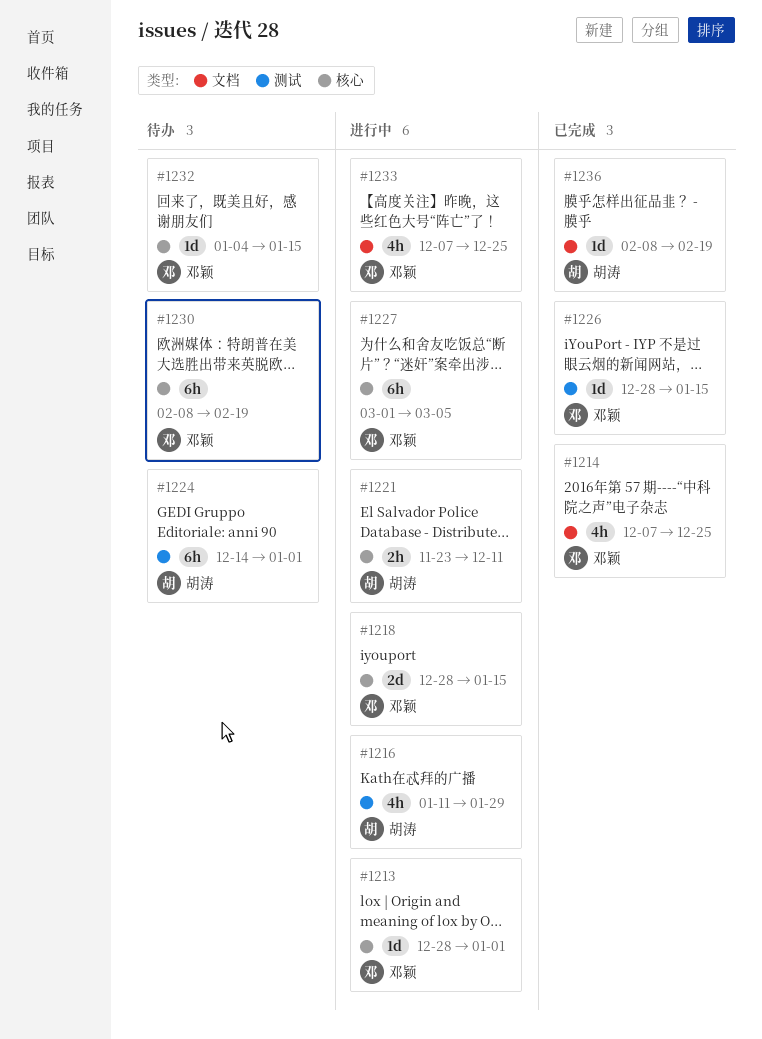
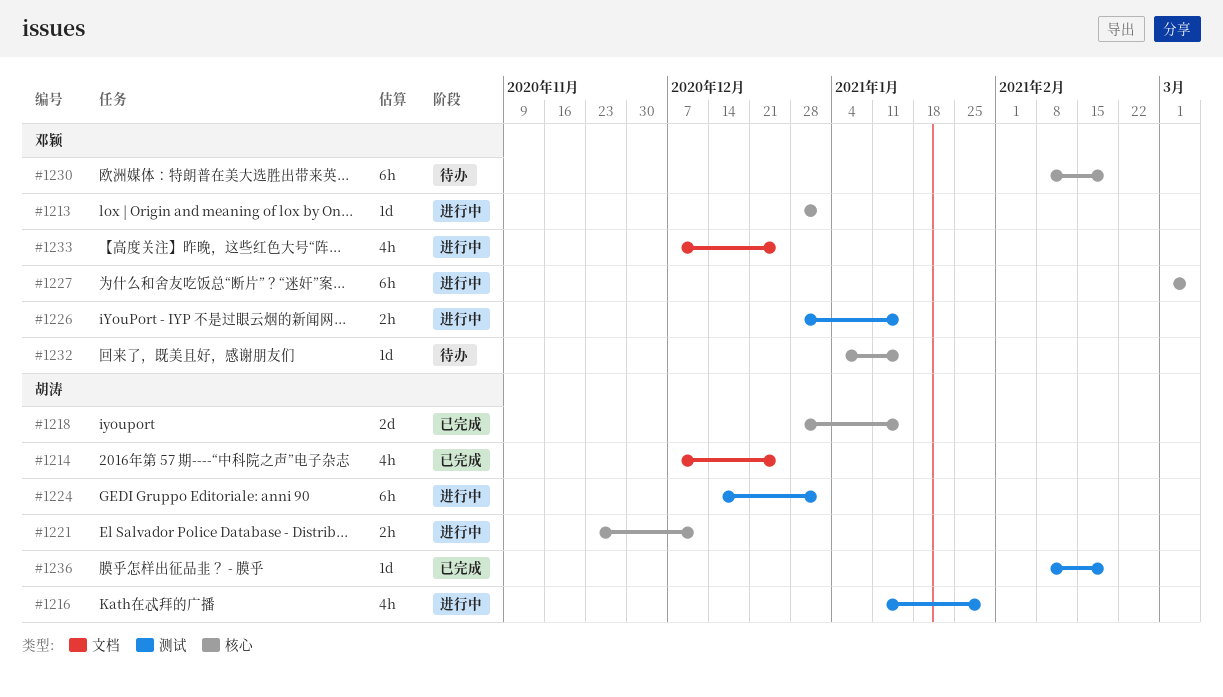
#1214, owner: 邓颖 -> 胡涛
#1218, status: 进行中 -> 已完成
#1218, owner: 邓颖 -> 胡涛
#1224, status: 待办 -> 进行中
#1226, status: 已完成 -> 进行中
#1226, estimate: 1d -> 2h
#1236, label: 文档 -> 测试

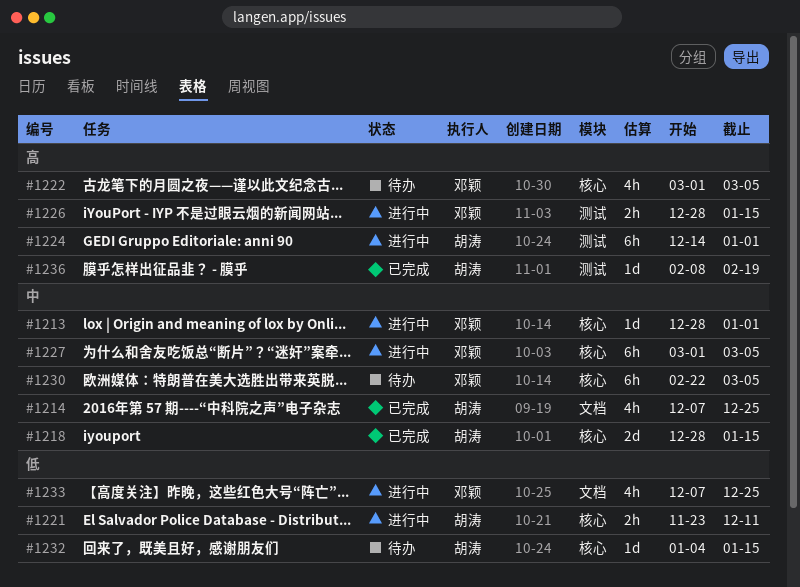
#1216: present -> none
#1222: none -> present
#1230, start: Feb 8 -> Feb 22
#1230, due: Feb 19 -> Mar 5
#1232, owner: 邓颖 -> 胡涛

